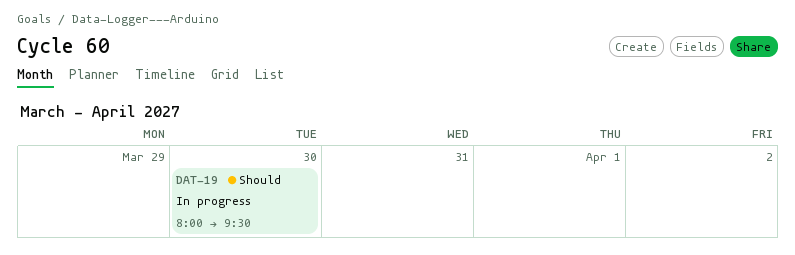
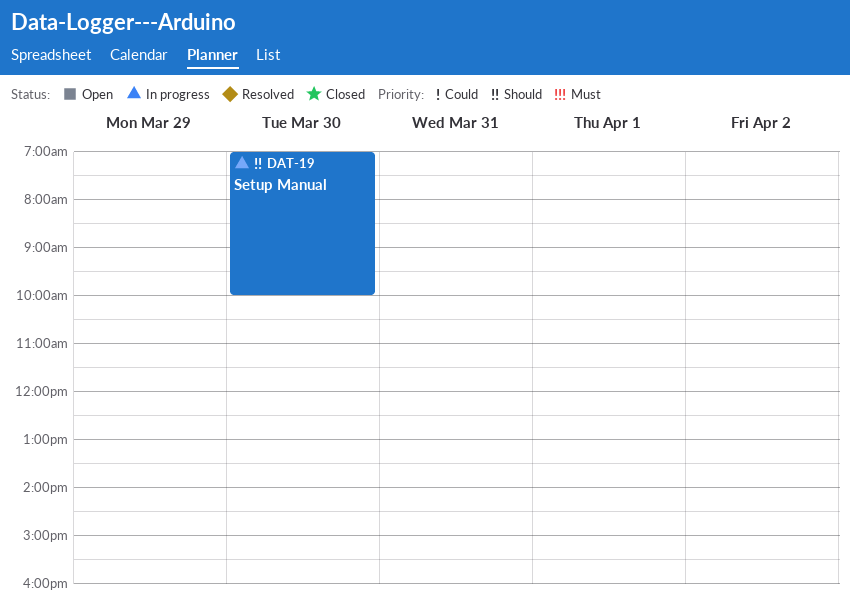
DAT-19, begins: 08:00 -> 07:00
DAT-19, ends: 09:30 -> 10:00

